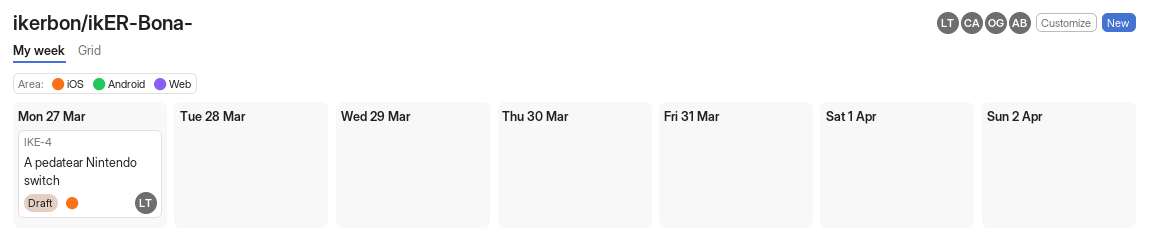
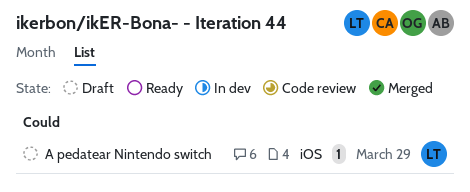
A pedatear Nintendo switch, due: Mar 27 -> Mar 29

